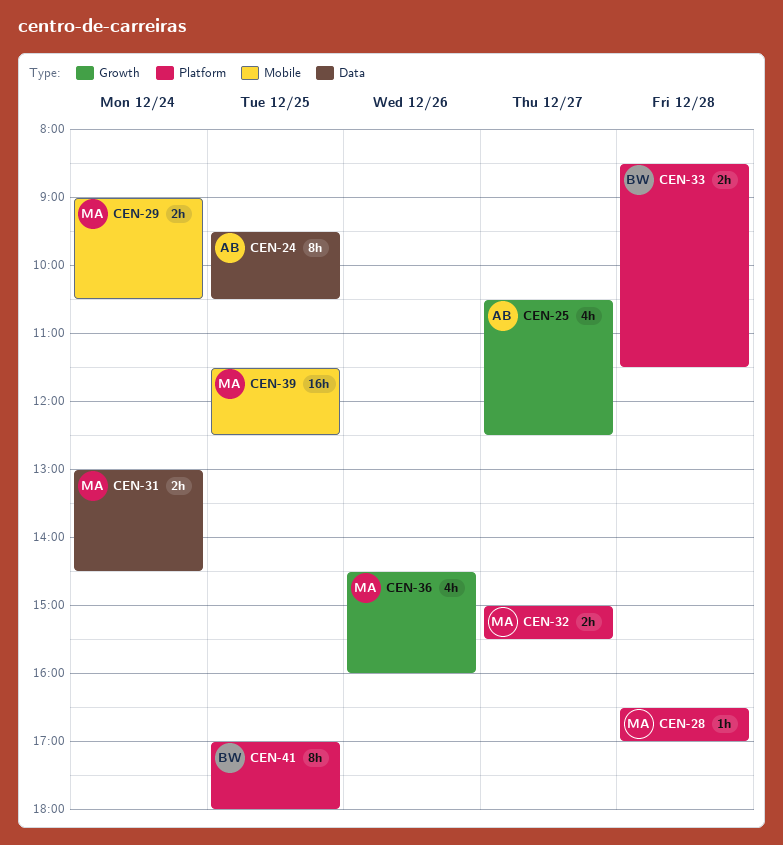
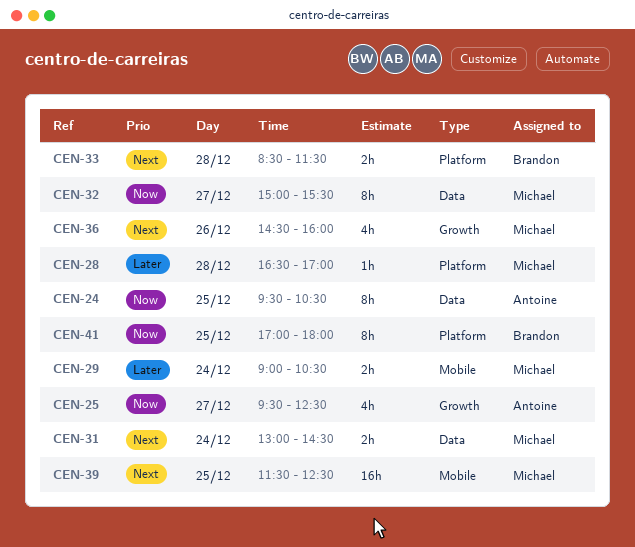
CEN-25, begins: 10:30 -> 09:30
CEN-32, label: Platform -> Data
CEN-32, estimate: 2h -> 8h

